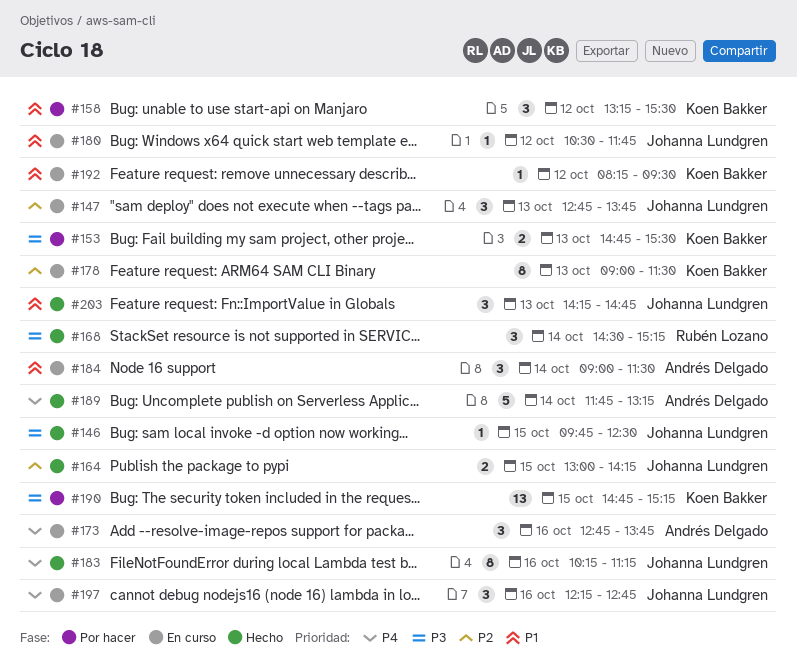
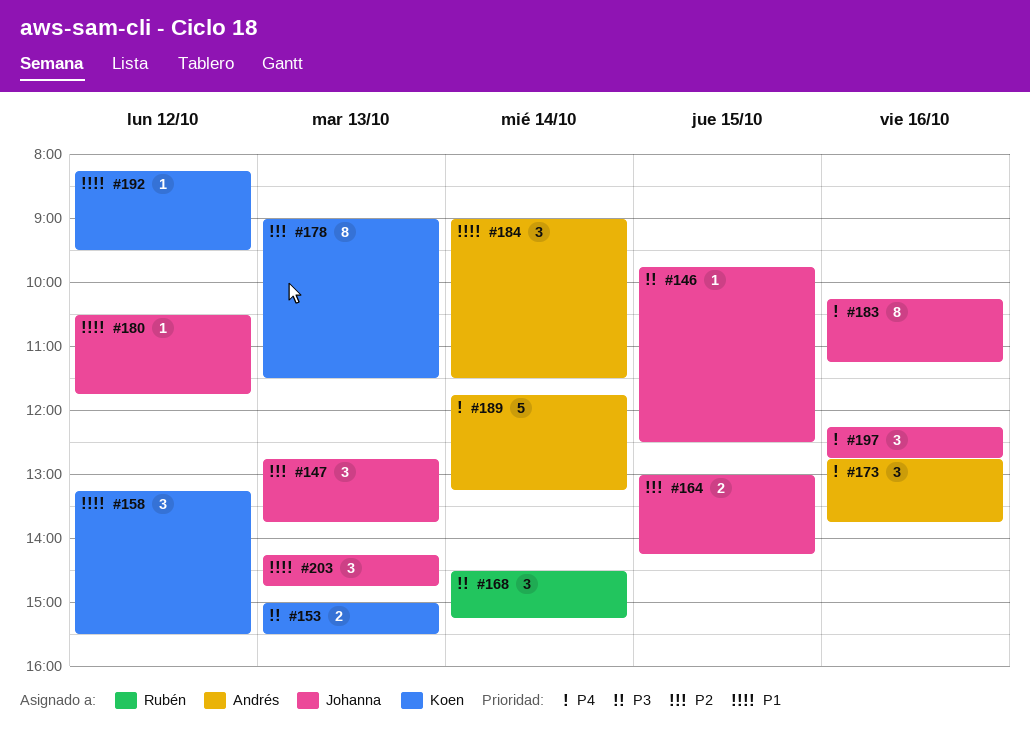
#153, begins: 14:45 -> 15:00
#190: present -> none

